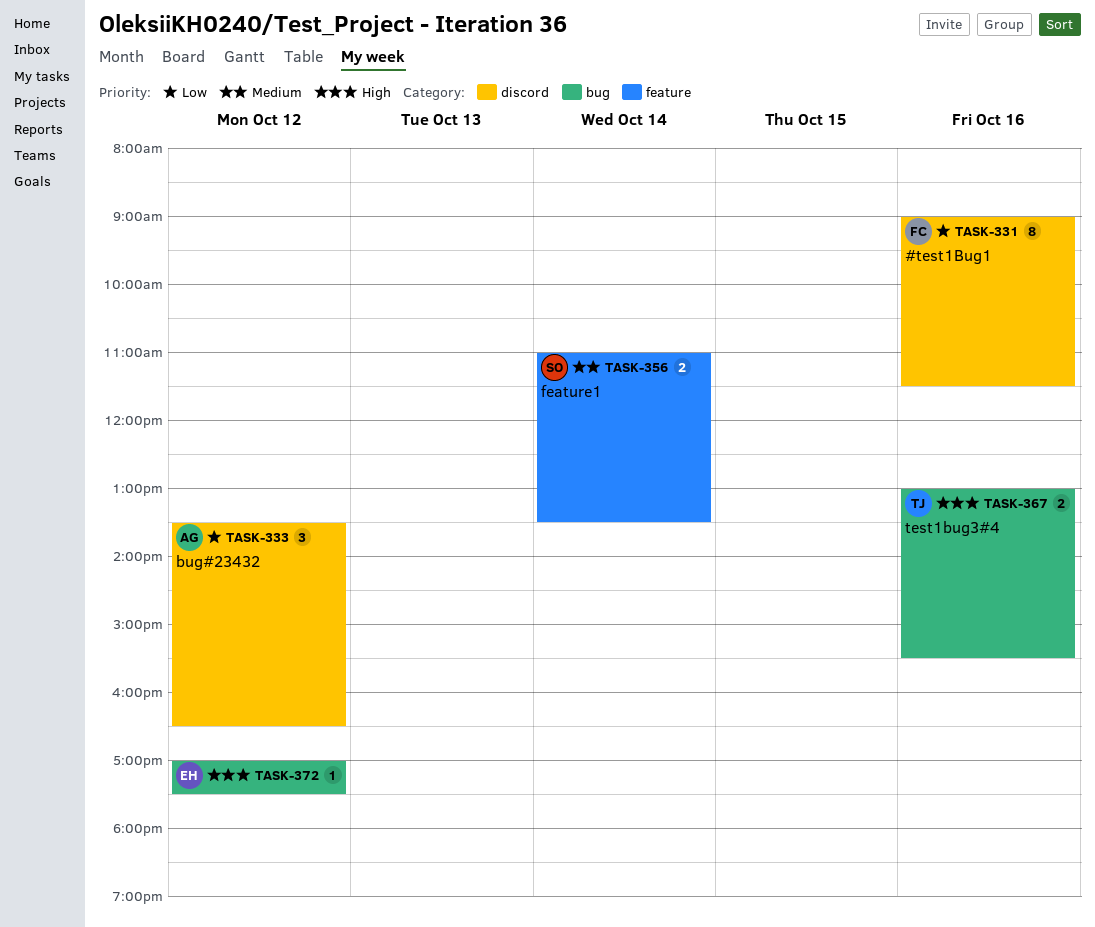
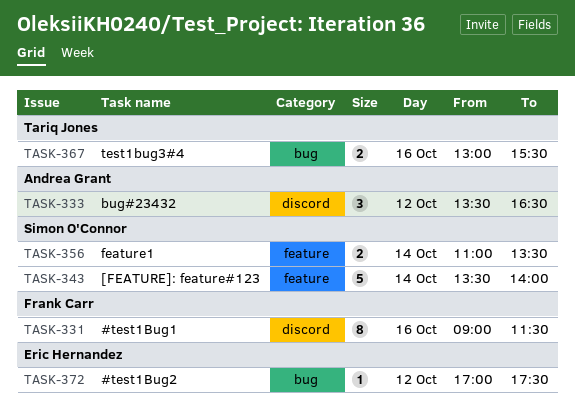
TASK-343: none -> present

